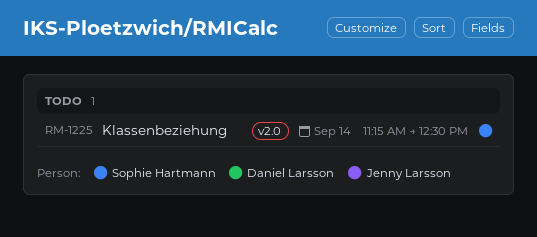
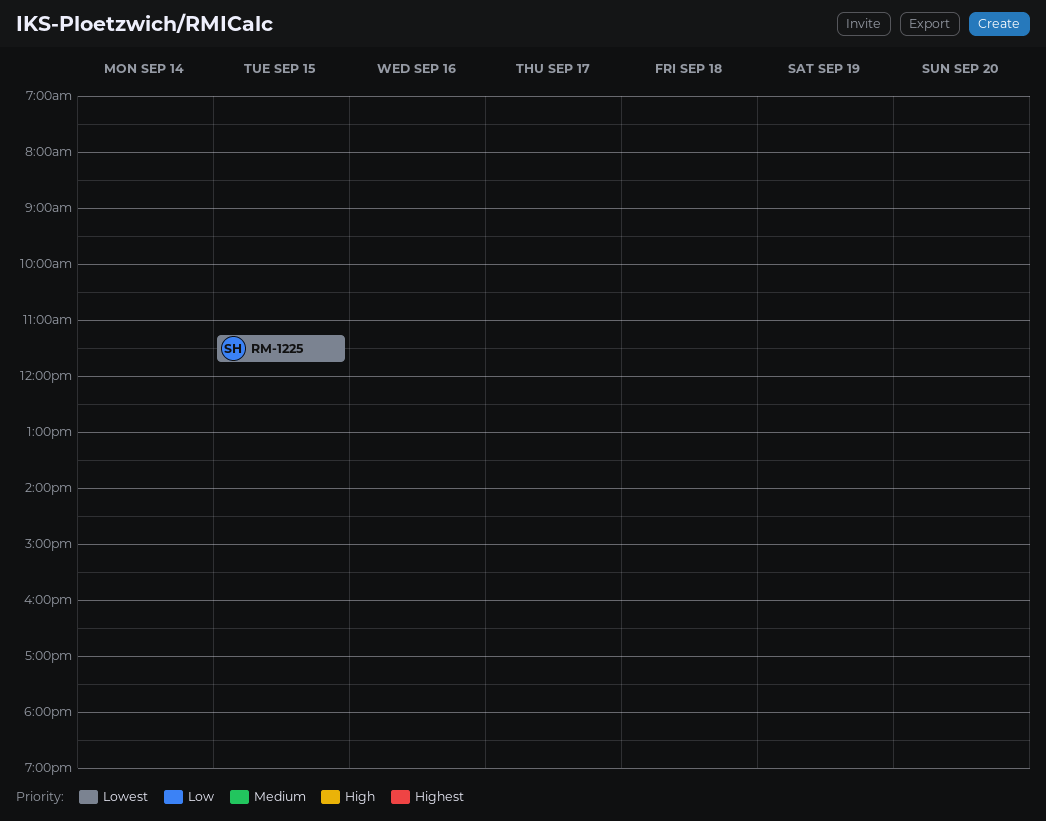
RM-1225, day: Sep 14 -> Sep 15
RM-1225, ends: 12:30 -> 11:45

